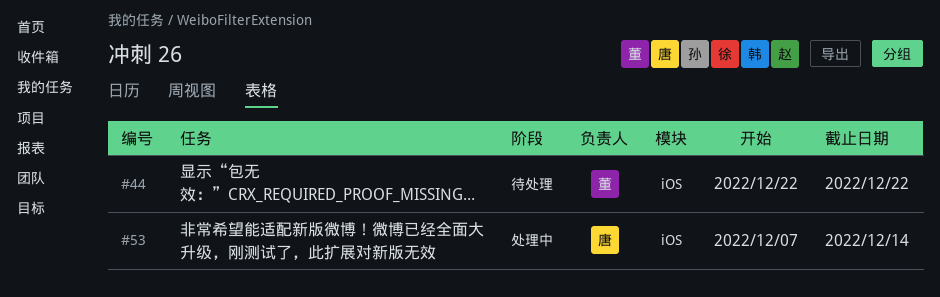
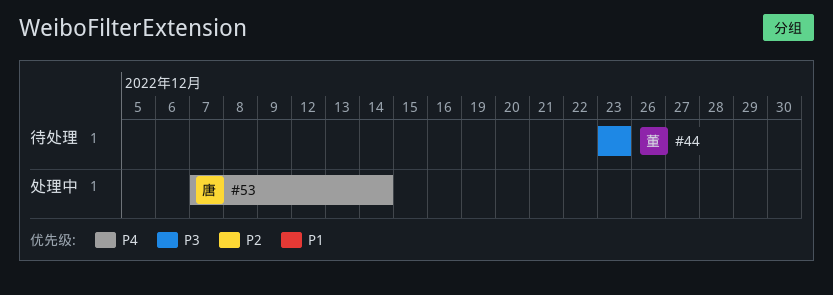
#44, start: Dec 22 -> Dec 23
#44, due: Dec 22 -> Dec 23

